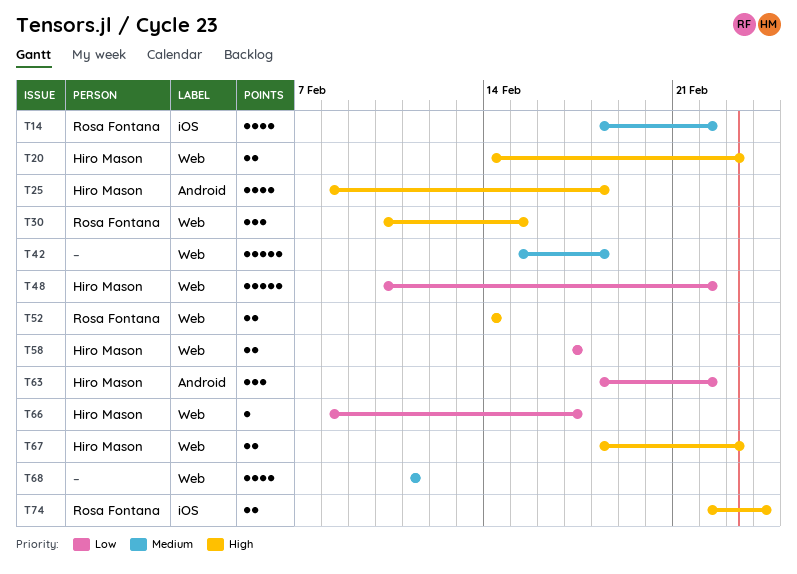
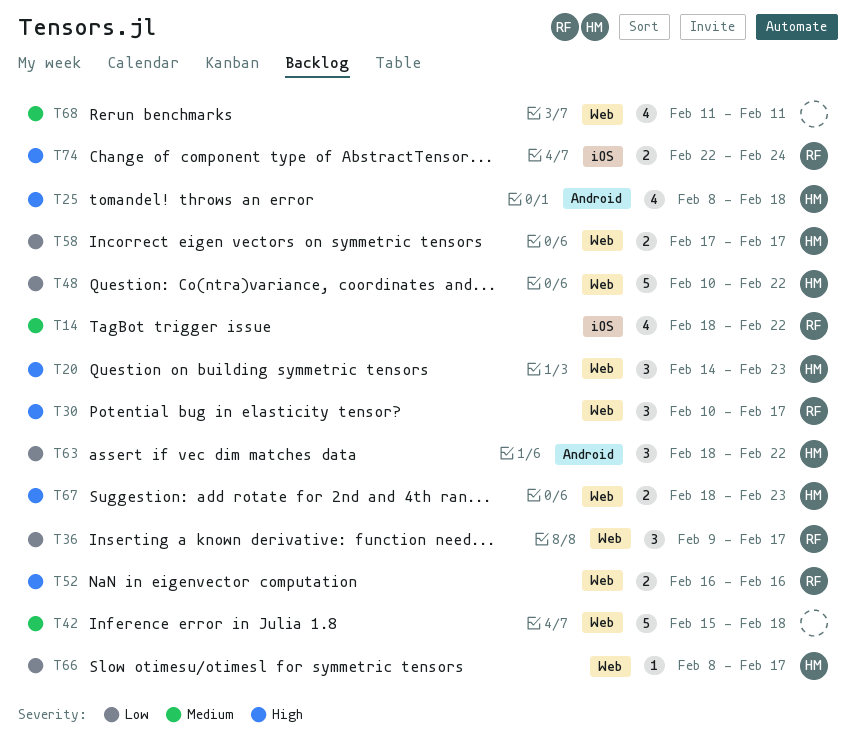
T20, estimate: 2 -> 3
T30, due: Feb 15 -> Feb 17
T36: none -> present
T52, start: Feb 14 -> Feb 16
T52, due: Feb 14 -> Feb 16

